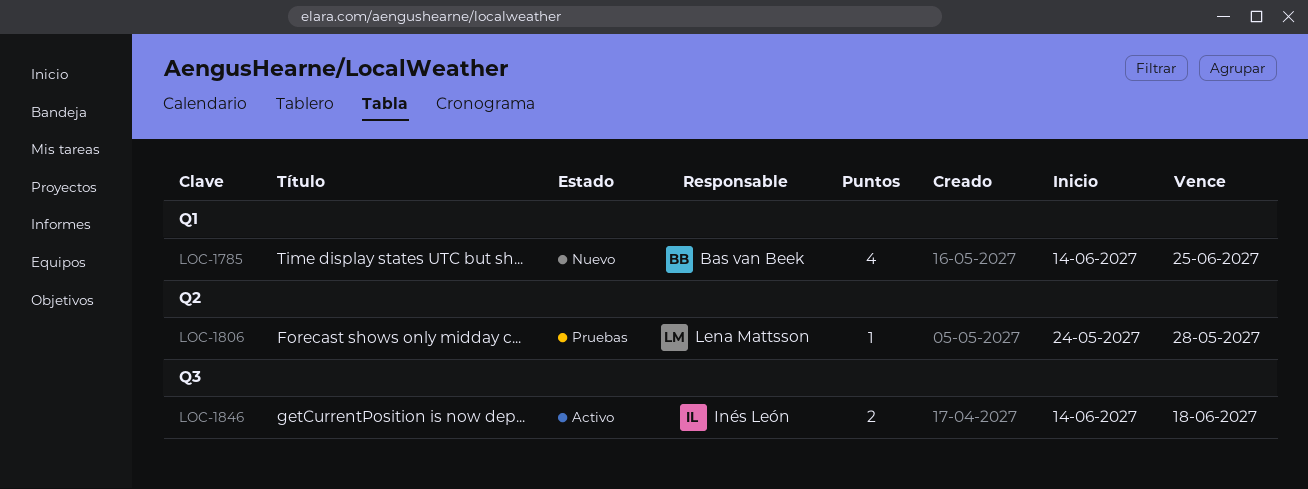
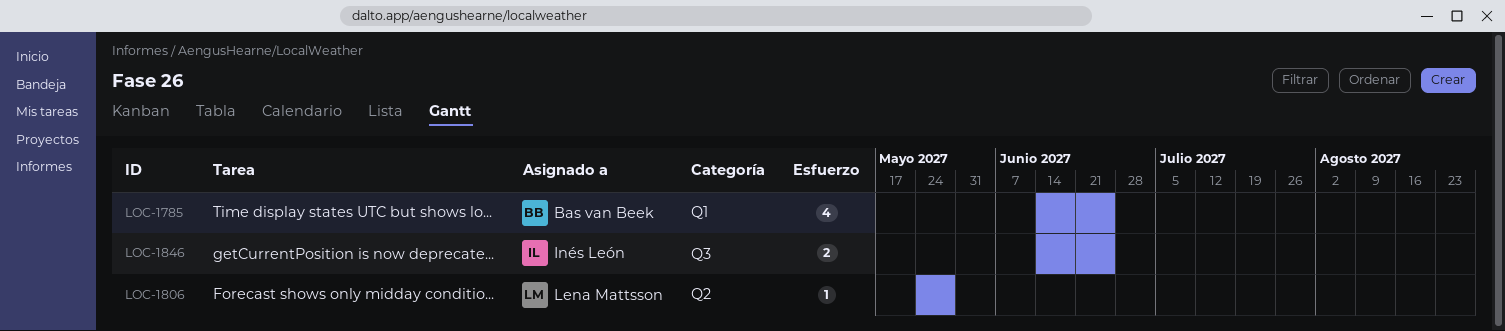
LOC-1846, due: Jun 18 -> Jun 25

